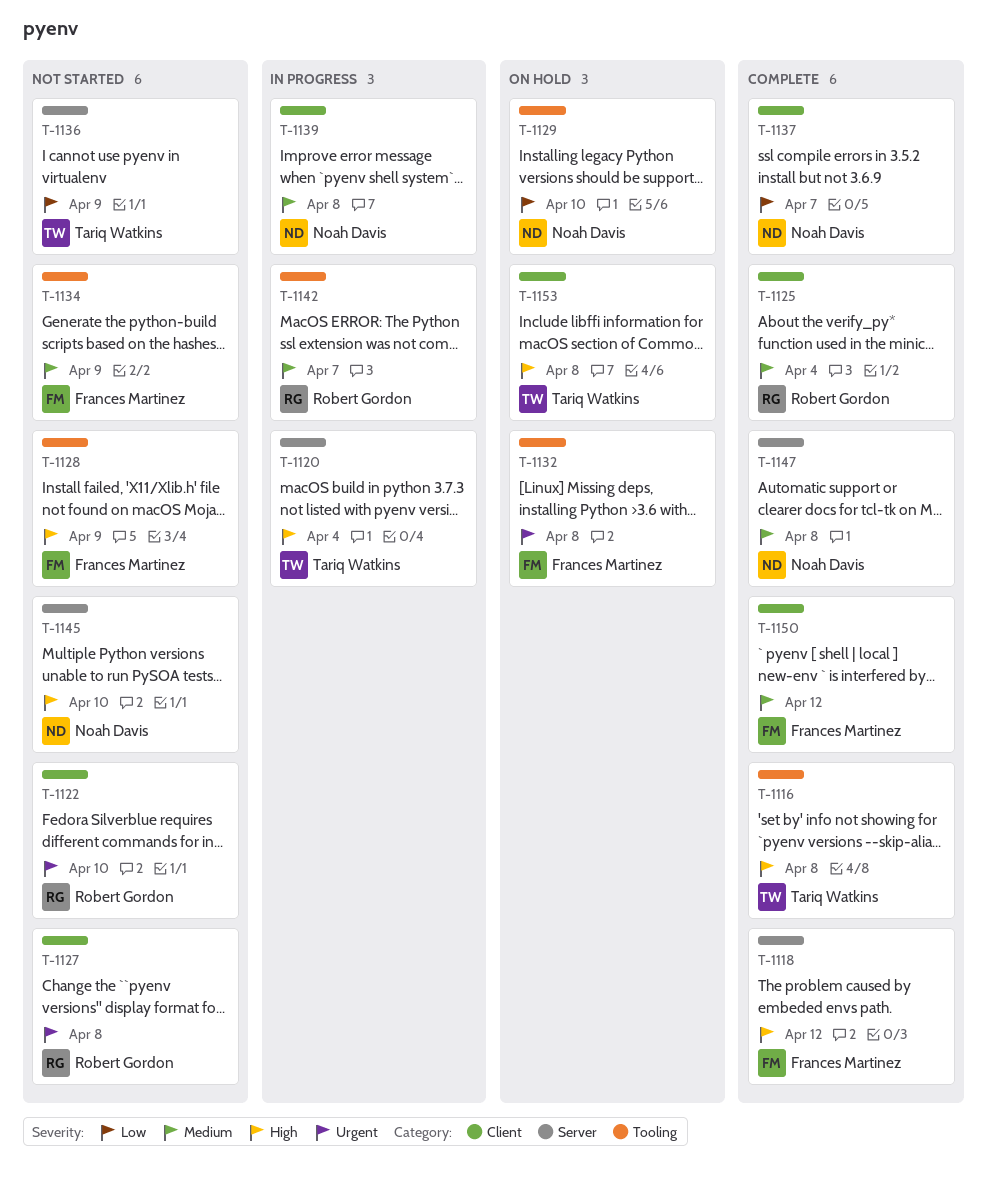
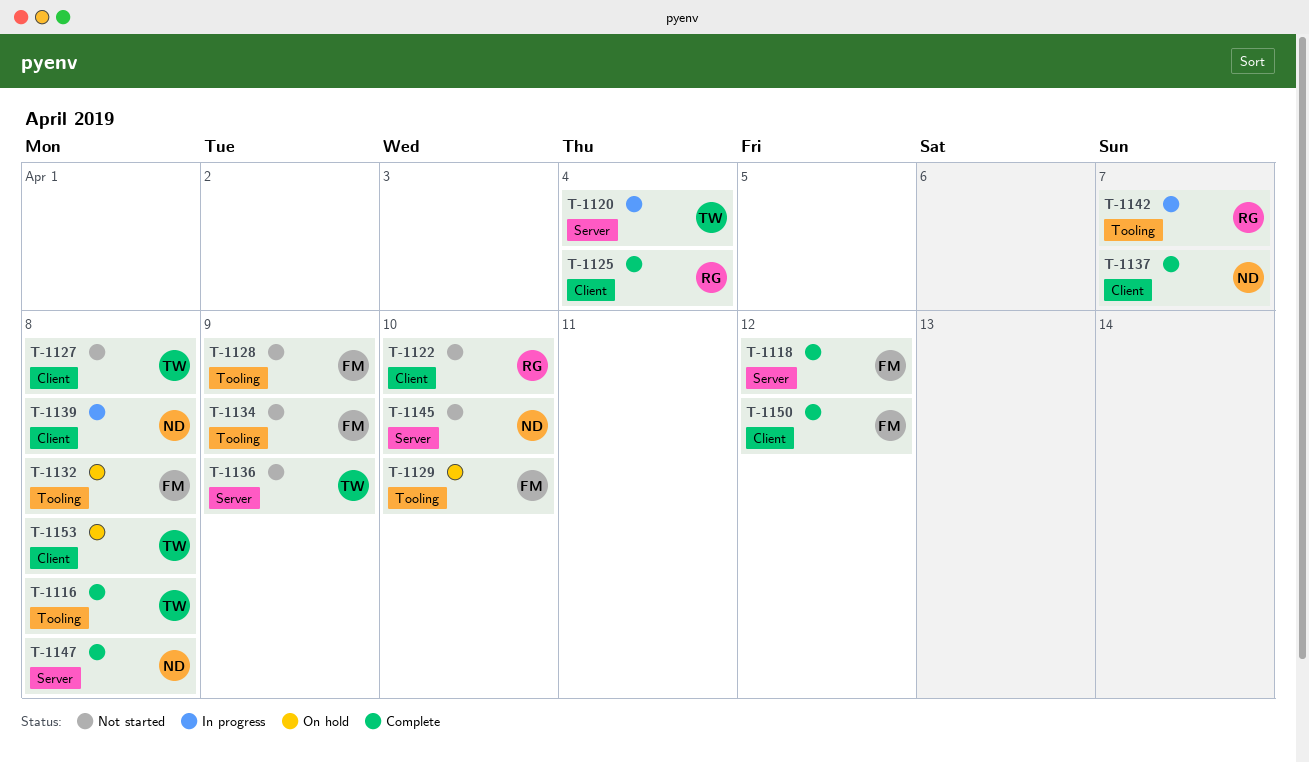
T-1127, owner: Robert Gordon -> Tariq Watkins
T-1129, owner: Noah Davis -> Frances Martinez

